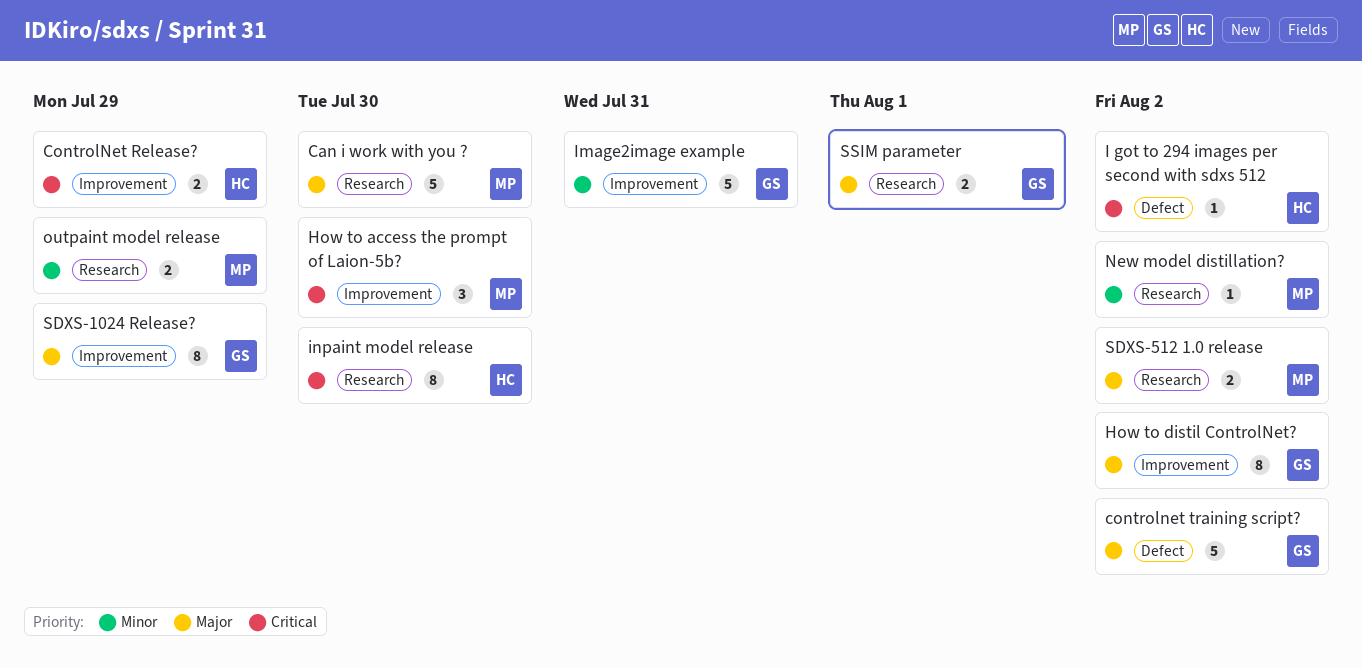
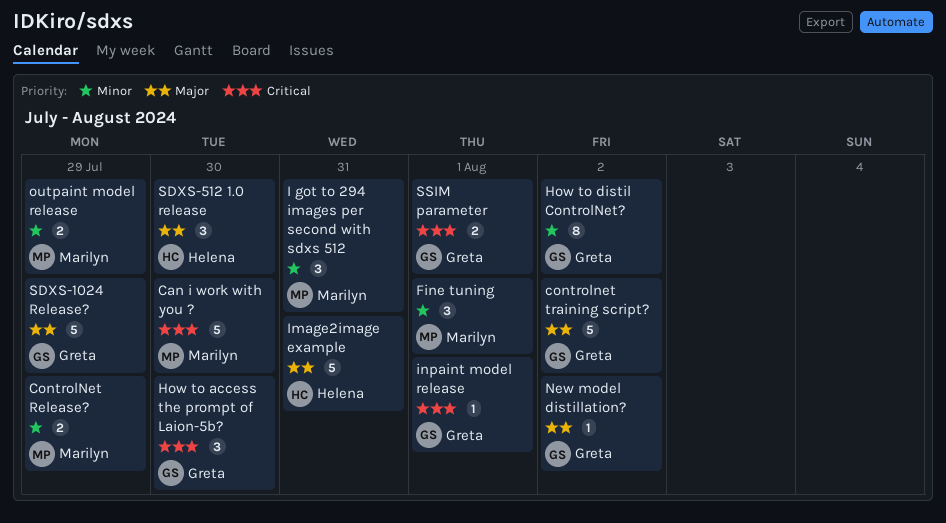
Can i work with you ?, priority: Major -> Critical
ControlNet Release?, owner: Helena -> Marilyn
ControlNet Release?, priority: Critical -> Minor
Fine tuning: none -> present
How to access the prompt of Laion-5b?, owner: Marilyn -> Greta
How to distil ControlNet?, priority: Major -> Minor
I got to 294 images per second with sdxs 512, owner: Helena -> Marilyn
I got to 294 images per second with sdxs 512, priority: Critical -> Minor
I got to 294 images per second with sdxs 512, estimate: 1 -> 3
I got to 294 images per second with sdxs 512, due: Aug 2 -> Jul 31
Image2image example, owner: Greta -> Helena
Image2image example, priority: Minor -> Major
inpaint model release, owner: Helena -> Greta
inpaint model release, estimate: 8 -> 1
inpaint model release, due: Jul 30 -> Aug 1
New model distillation?, owner: Marilyn -> Greta
New model distillation?, priority: Minor -> Major
SDXS-1024 Release?, estimate: 8 -> 5
SDXS-512 1.0 release, owner: Marilyn -> Helena
SDXS-512 1.0 release, estimate: 2 -> 3
SDXS-512 1.0 release, due: Aug 2 -> Jul 30
SSIM parameter, priority: Major -> Critical

